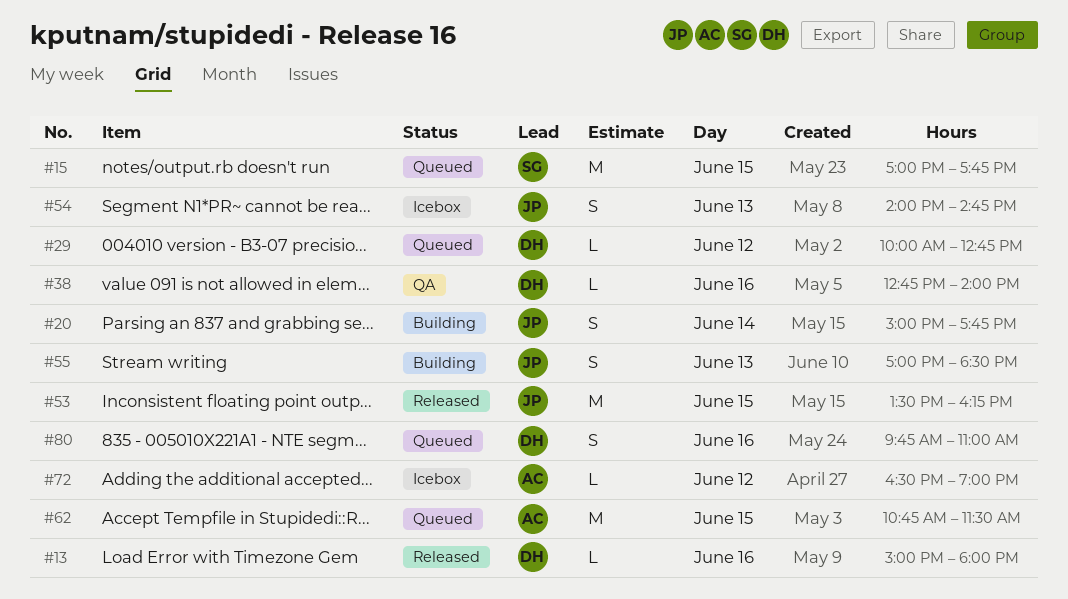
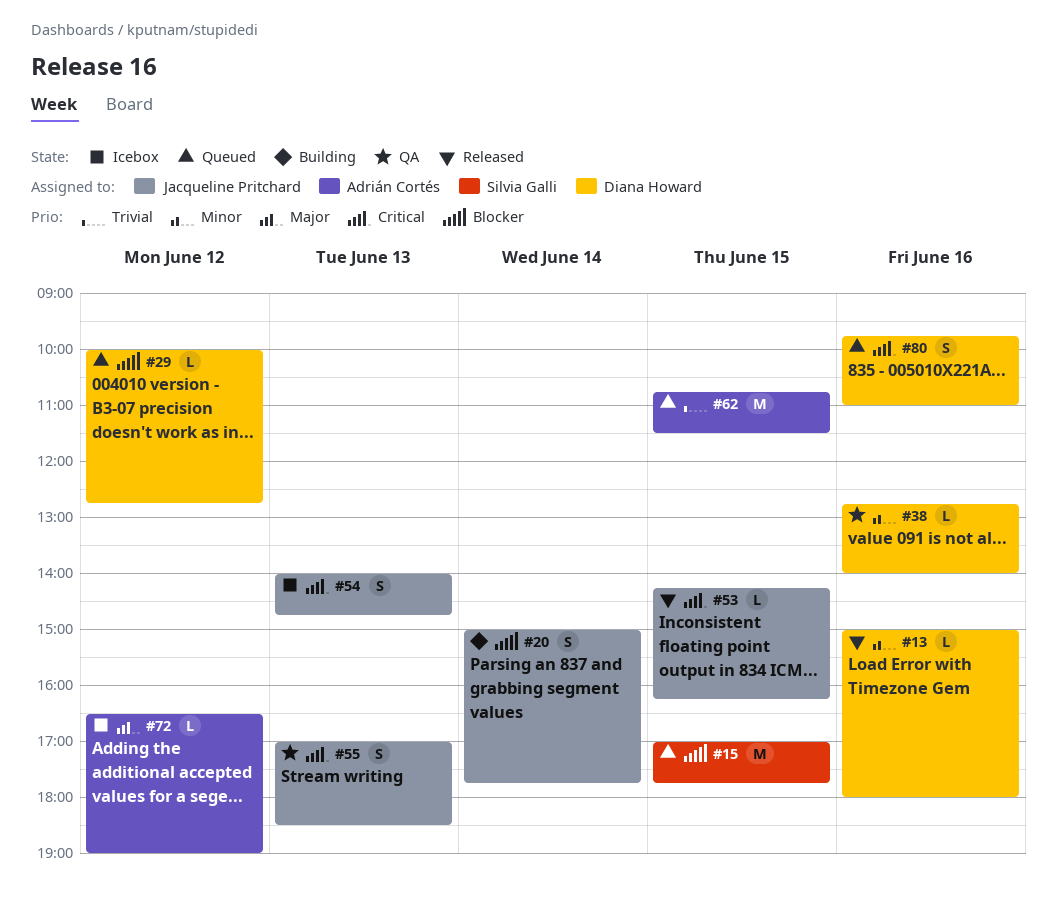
#53, estimate: M -> L
#53, begins: 13:30 -> 14:15
#55, status: Building -> QA

